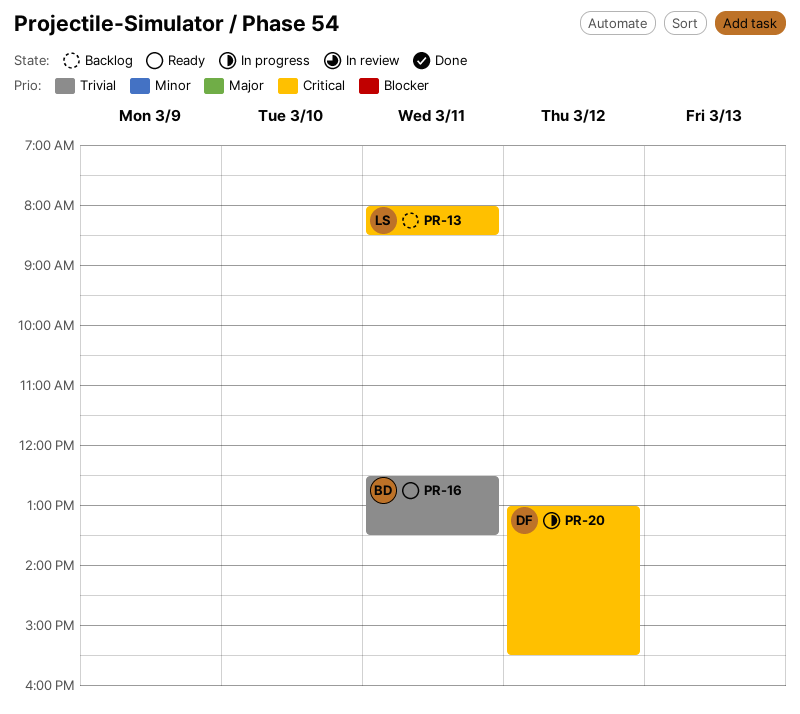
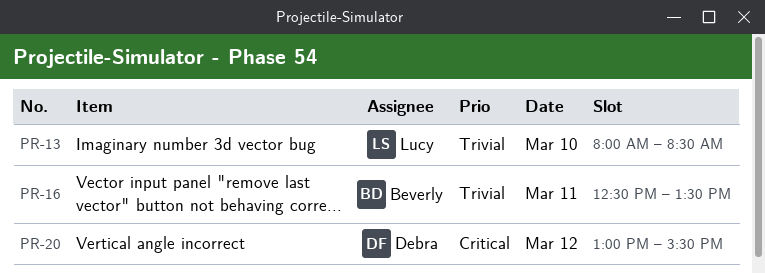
PR-13, priority: Critical -> Trivial
PR-13, day: Mar 11 -> Mar 10

